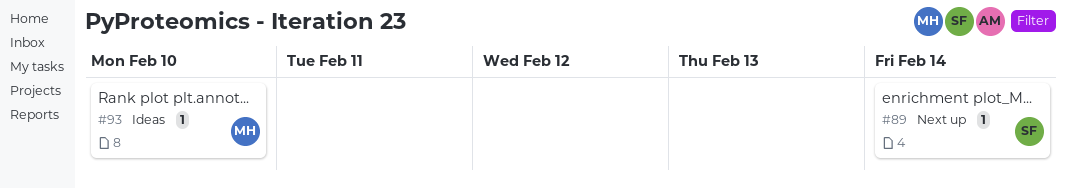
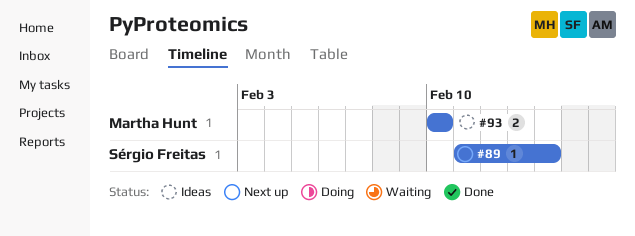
#93, estimate: 1 -> 2

